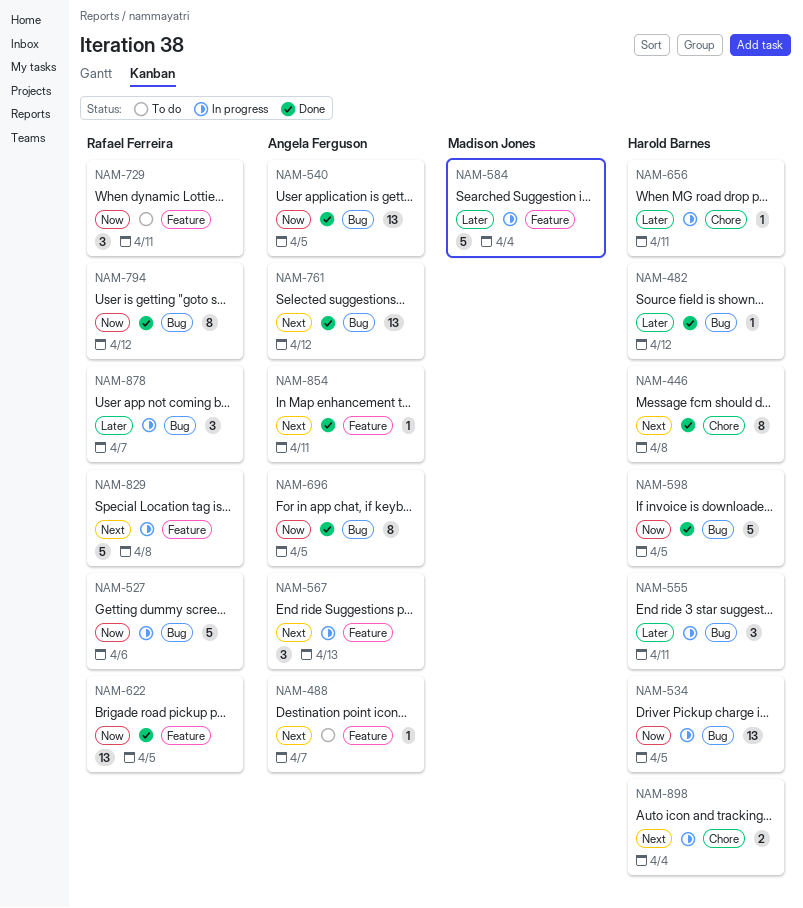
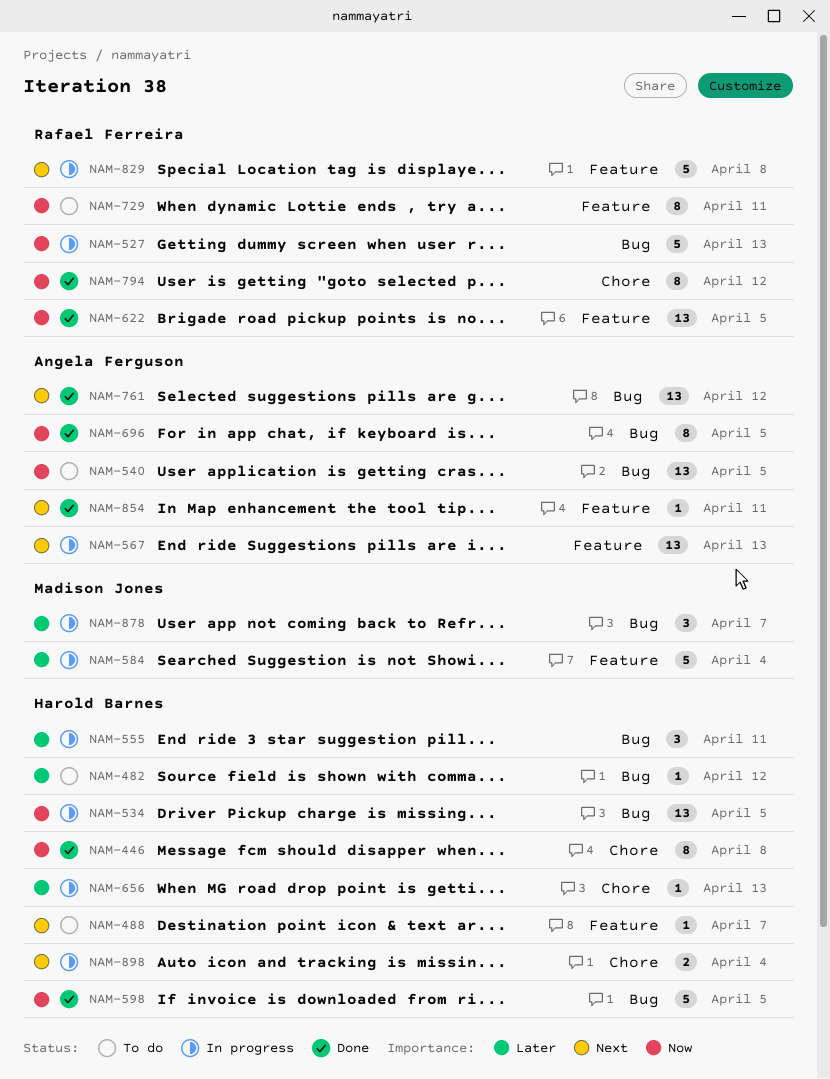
NAM-446, priority: Next -> Now
NAM-482, status: Done -> To do
NAM-488, owner: Angela Ferguson -> Harold Barnes
NAM-527, due: Apr 6 -> Apr 13
NAM-540, status: Done -> To do
NAM-567, estimate: 3 -> 13
NAM-656, due: Apr 11 -> Apr 13
NAM-729, estimate: 3 -> 8
NAM-794, label: Bug -> Chore
NAM-878, owner: Rafael Ferreira -> Madison Jones

